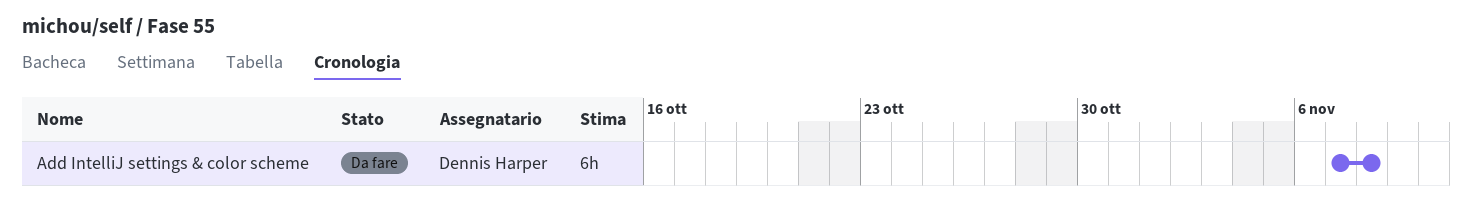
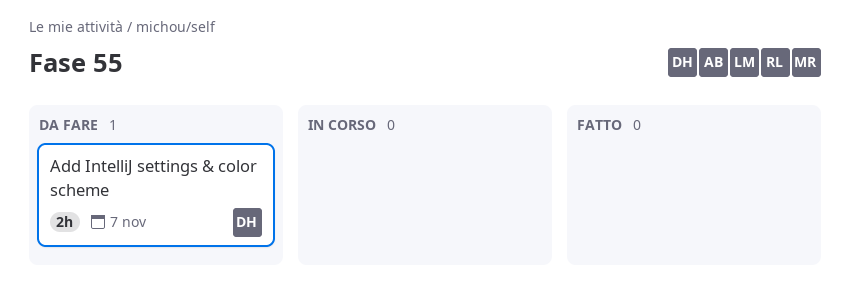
Add IntelliJ settings & color scheme, estimate: 6h -> 2h
Add IntelliJ settings & color scheme, due: Nov 8 -> Nov 7

